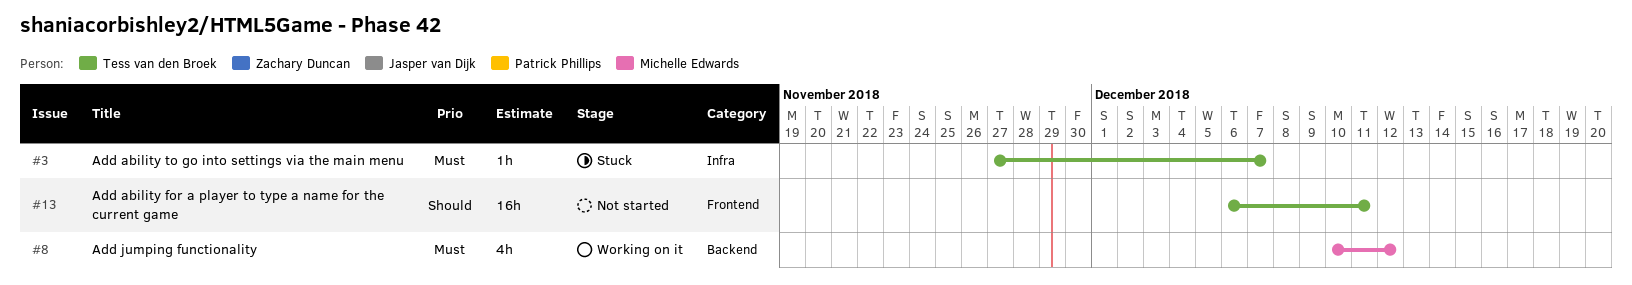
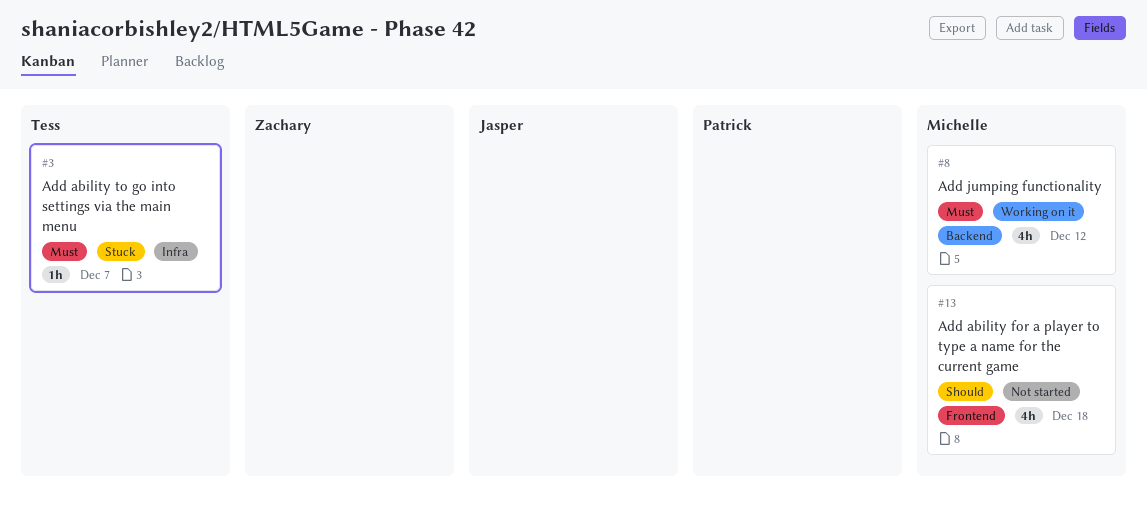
#13, owner: Tess van den Broek -> Michelle Edwards
#13, estimate: 16h -> 4h
#13, due: Dec 11 -> Dec 18

